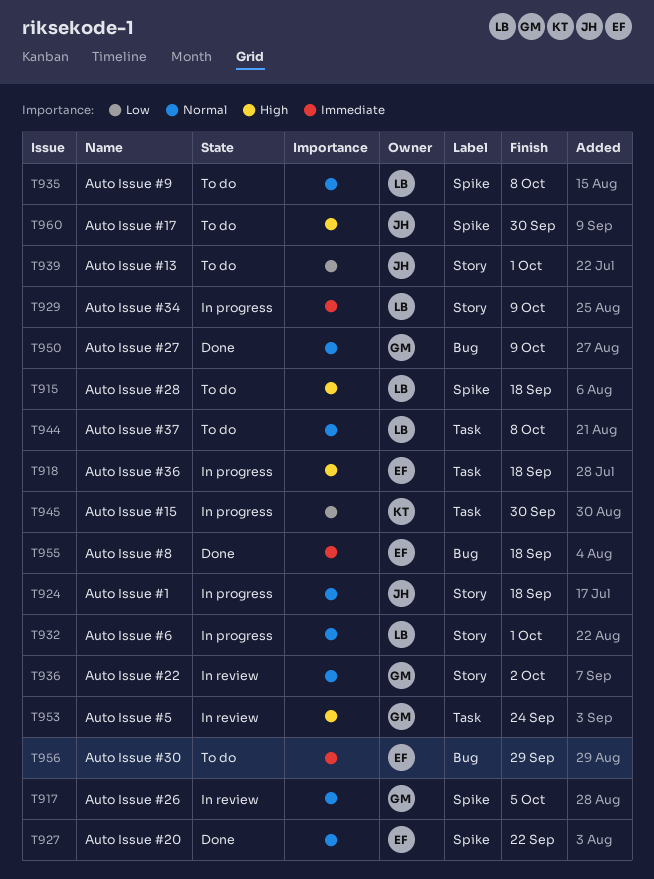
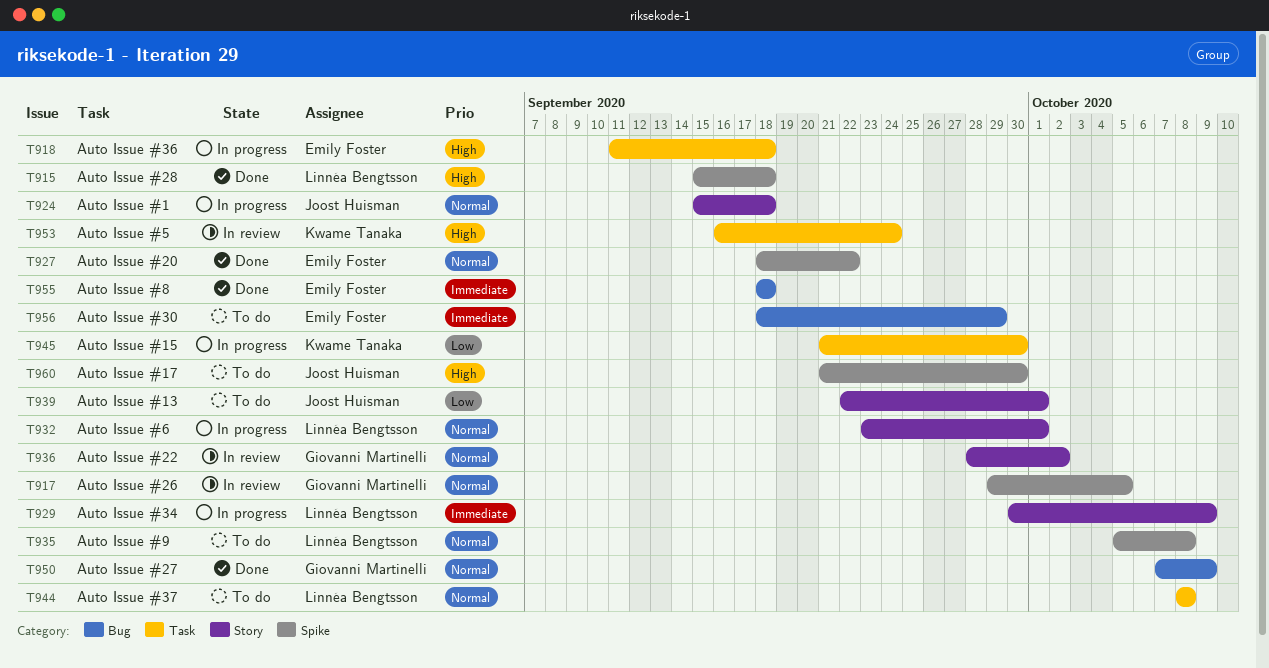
T915, status: To do -> Done
T953, owner: Giovanni Martinelli -> Kwame Tanaka

